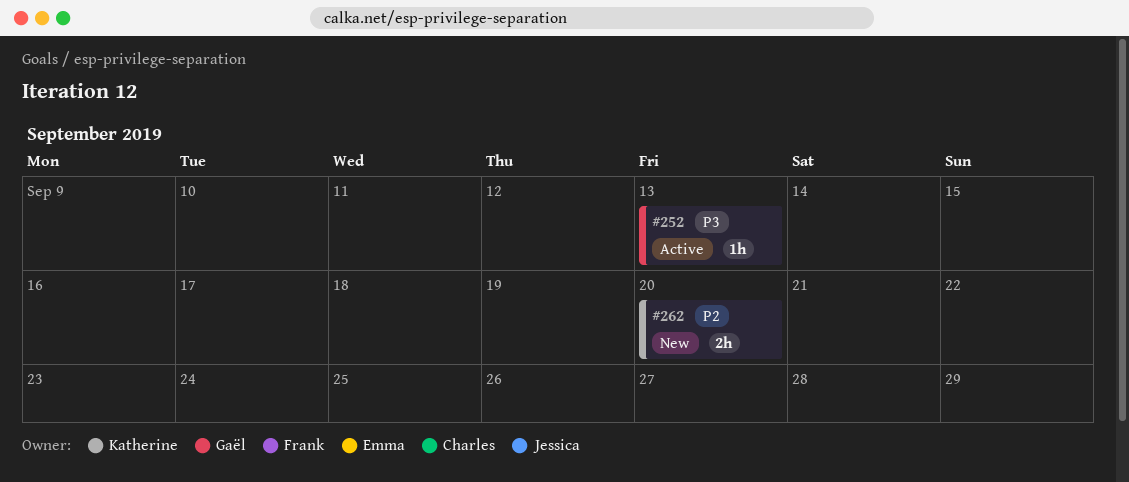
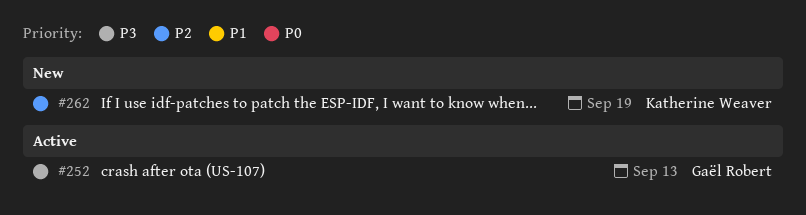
#262, due: Sep 20 -> Sep 19

